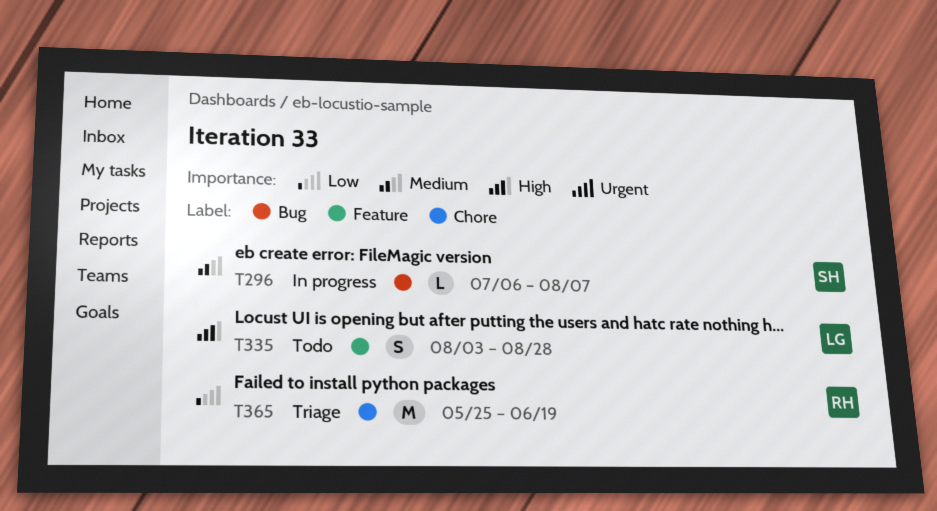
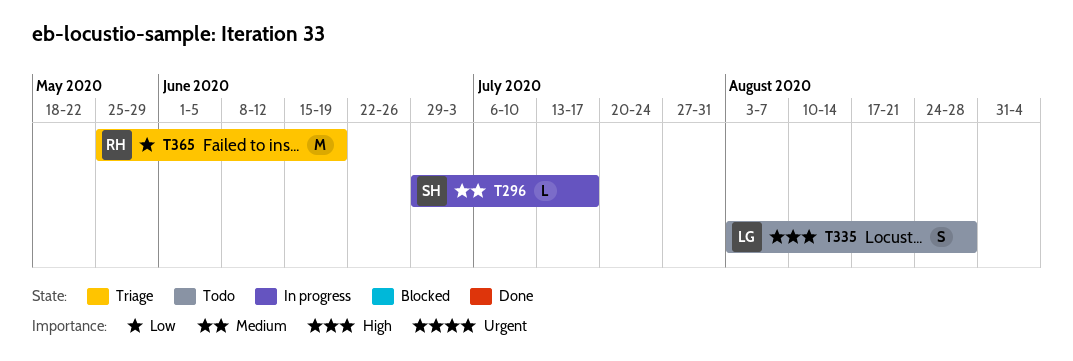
T296, start: Jul 6 -> Jun 29
T296, due: Aug 7 -> Jul 17

